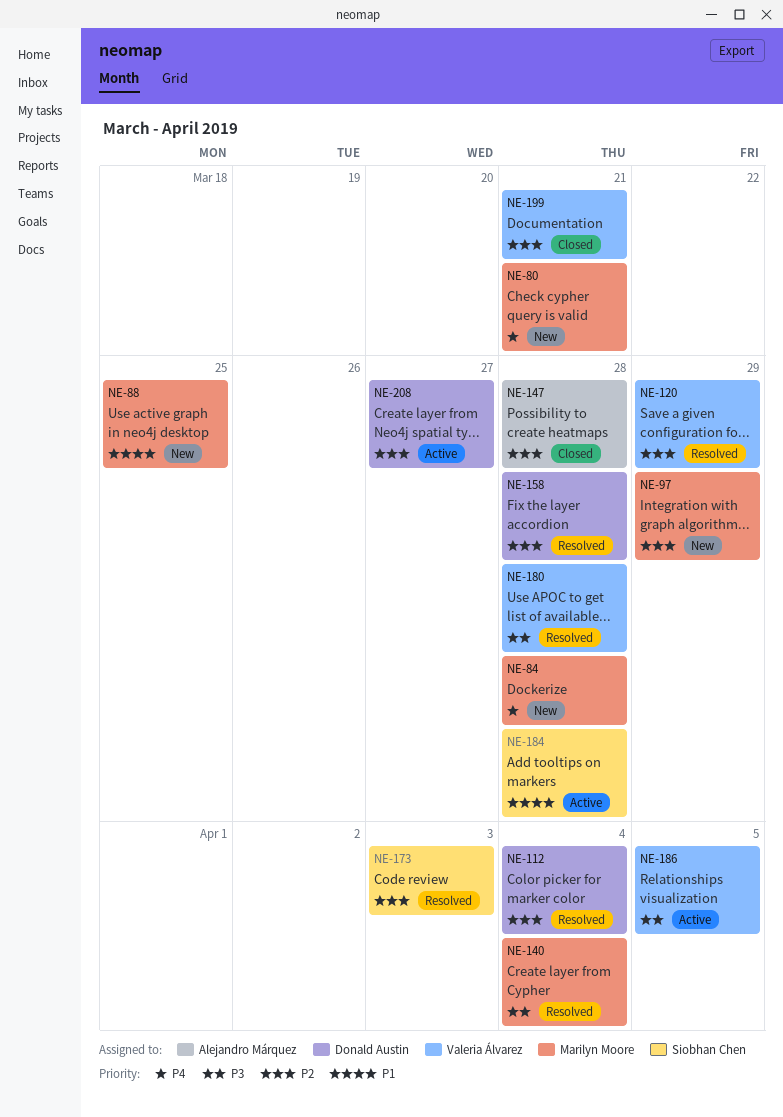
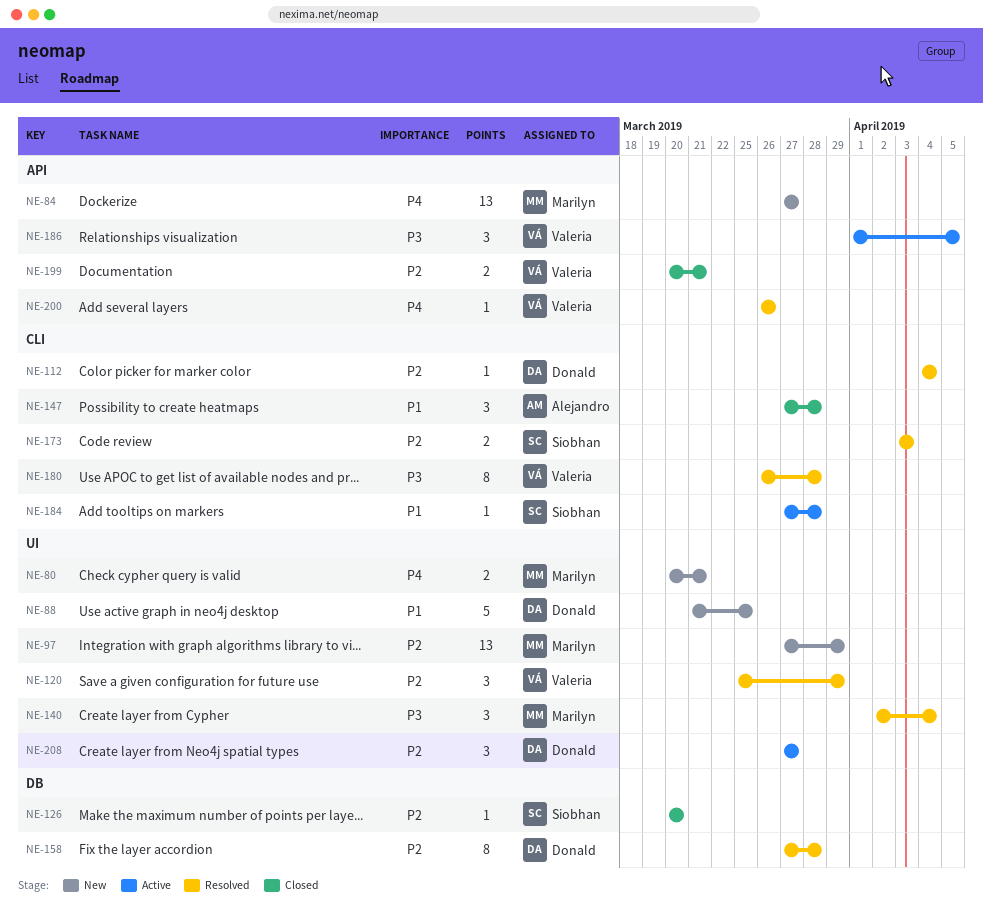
NE-84, due: Mar 28 -> Mar 27
NE-88, owner: Marilyn Moore -> Donald Austin
NE-126: none -> present
NE-147, priority: P2 -> P1
NE-200: none -> present

